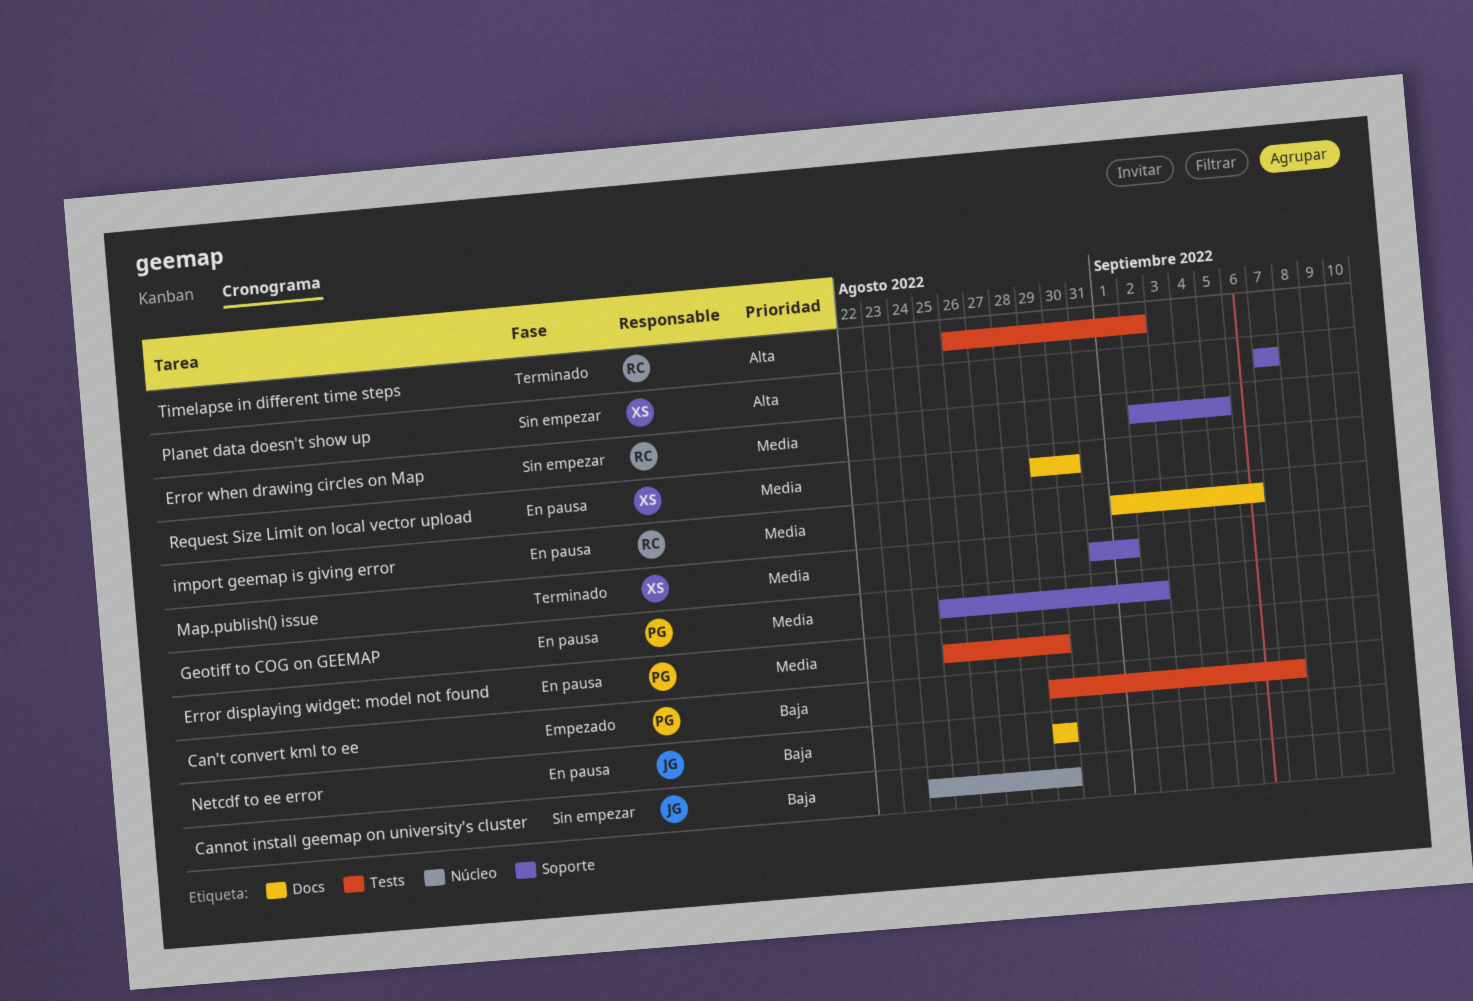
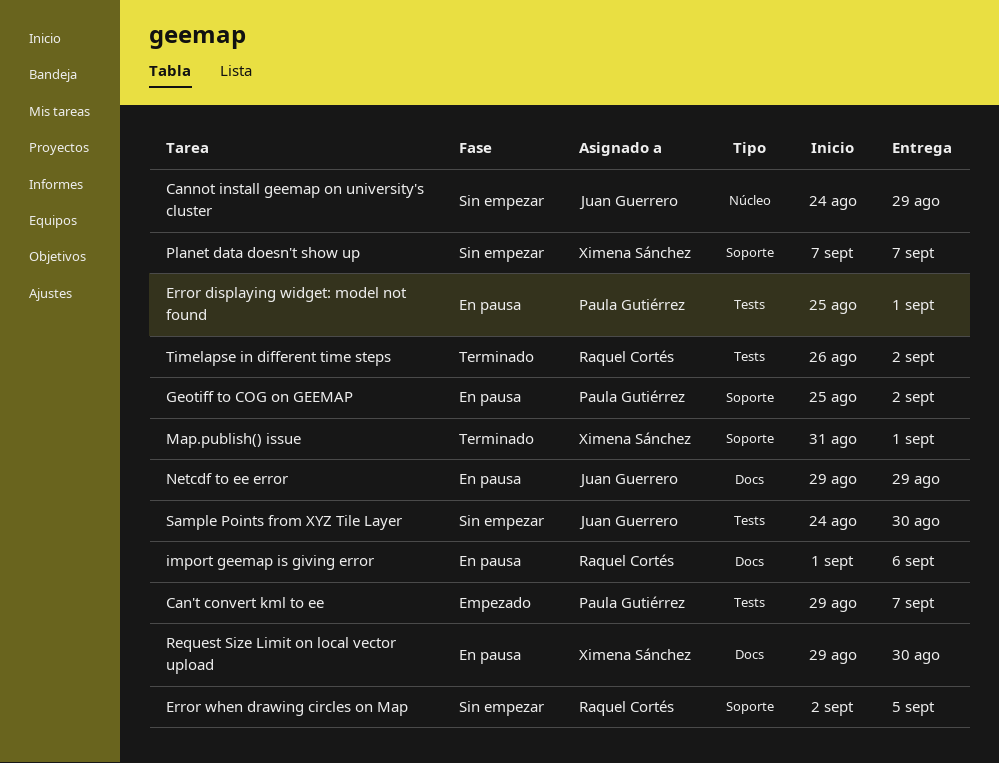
Error displaying widget: model not found, due: Aug 29 -> Sep 1
Sample Points from XYZ Tile Layer: none -> present

